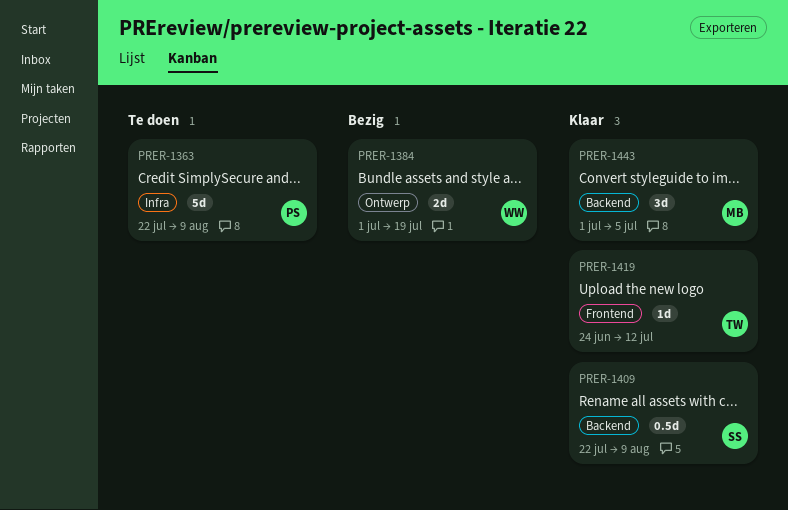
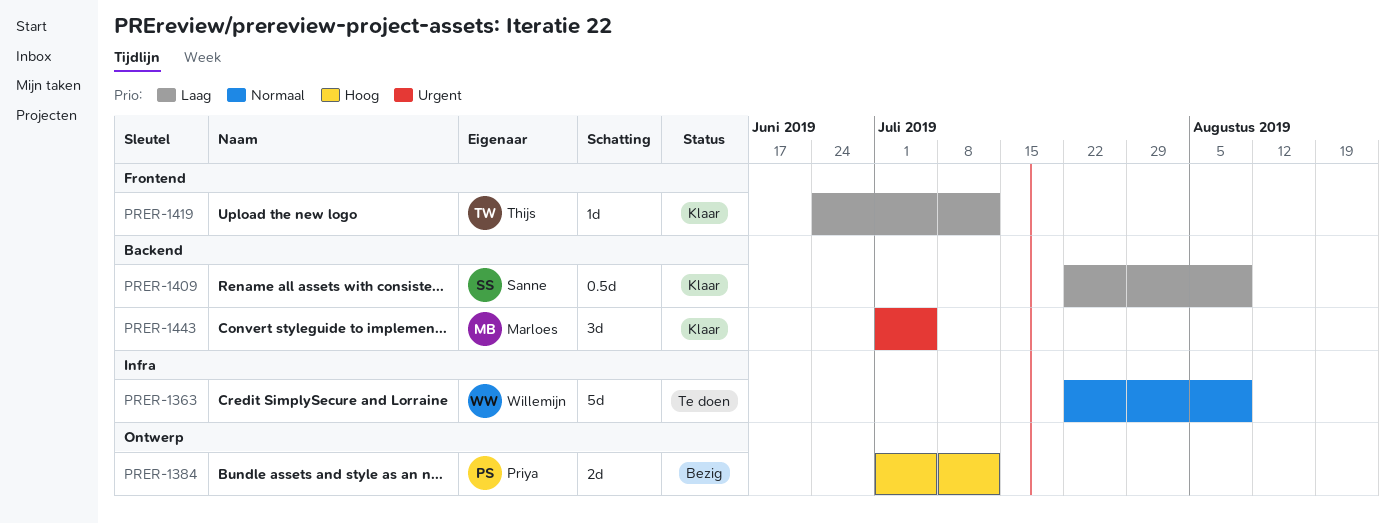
PRER-1363, owner: Priya -> Willemijn
PRER-1384, owner: Willemijn -> Priya
PRER-1384, due: Jul 19 -> Jul 12

